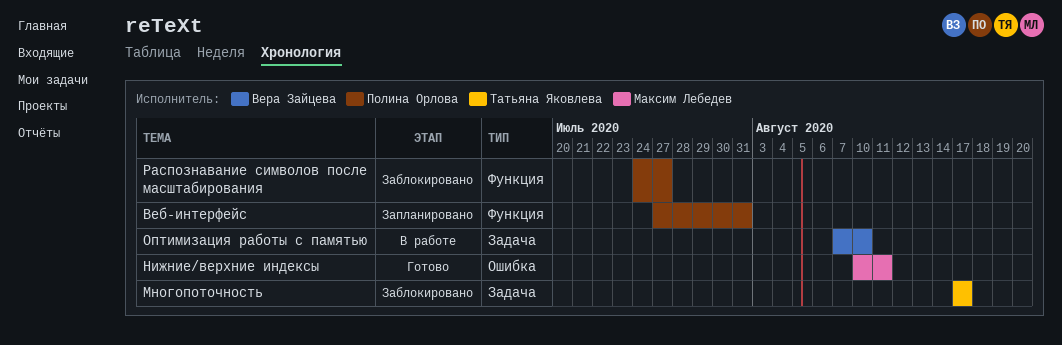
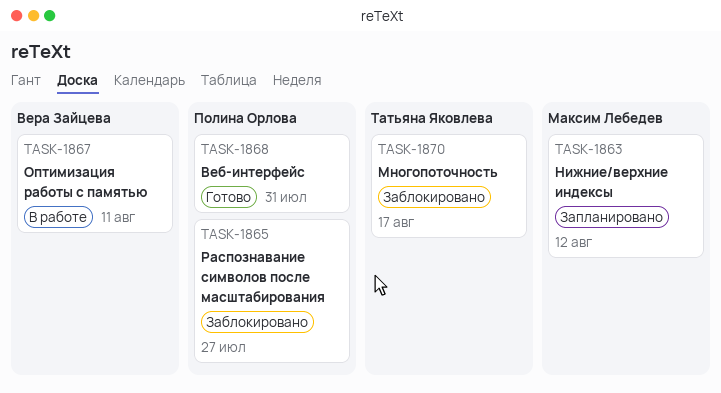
Веб-интерфейс, status: Запланировано -> Готово
Нижние/верхние индексы, status: Готово -> Запланировано
Нижние/верхние индексы, due: Aug 11 -> Aug 12
Оптимизация работы с памятью, due: Aug 10 -> Aug 11

